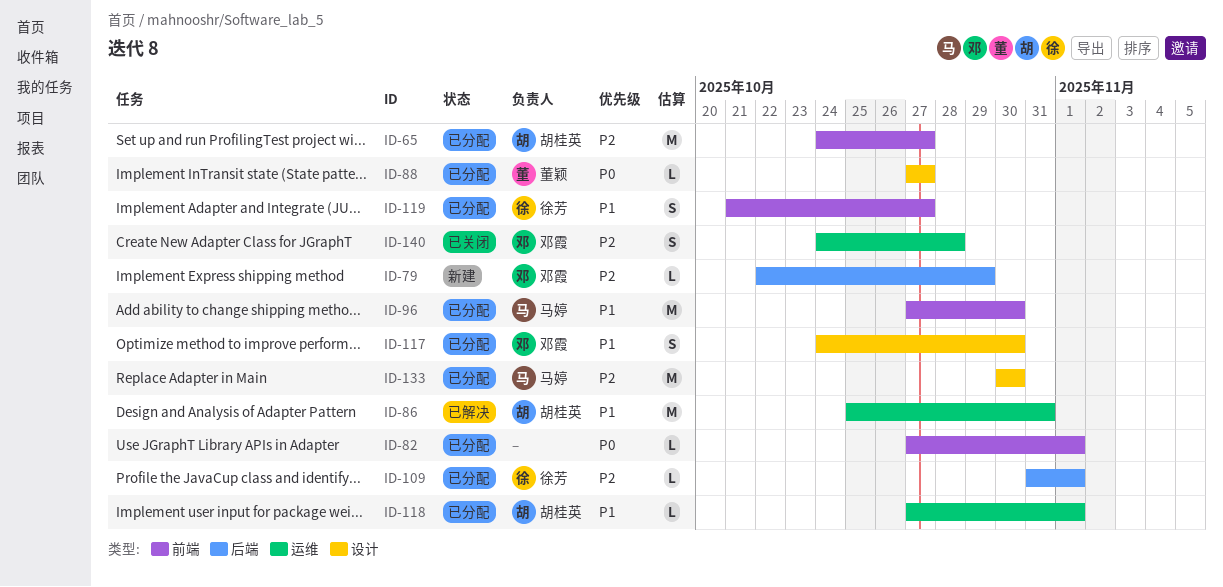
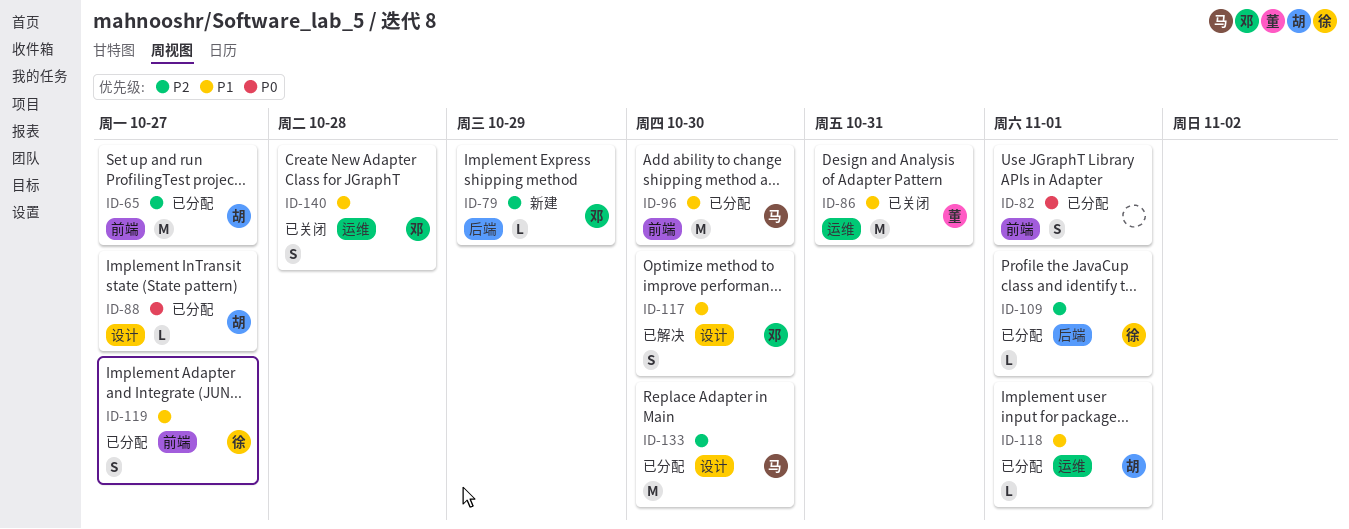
ID-82, estimate: L -> S
ID-86, status: 已解决 -> 已关闭
ID-86, owner: 胡桂英 -> 董颖
ID-88, owner: 董颖 -> 胡桂英
ID-117, status: 已分配 -> 已解决
ID-140, priority: P2 -> P1

